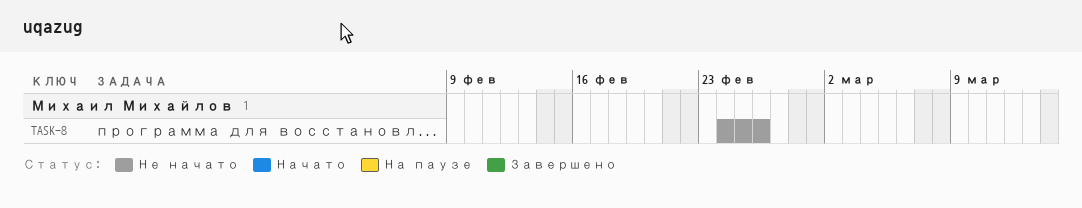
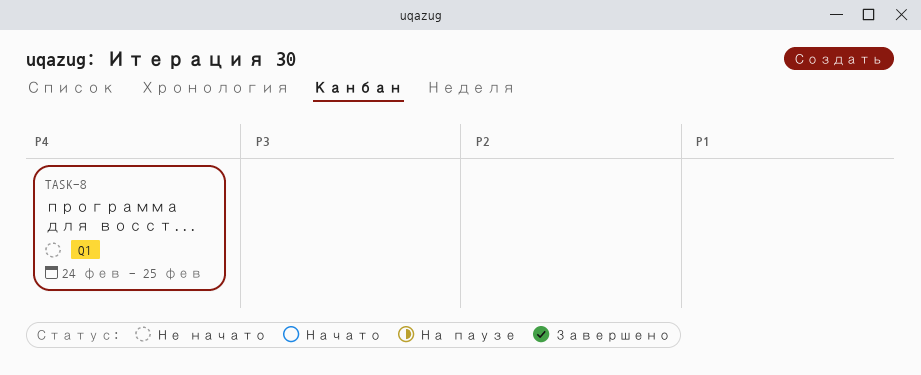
TASK-8, due: Feb 26 -> Feb 25

